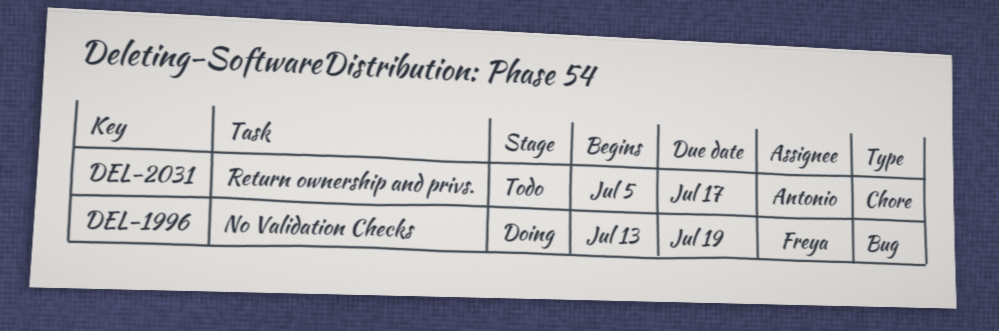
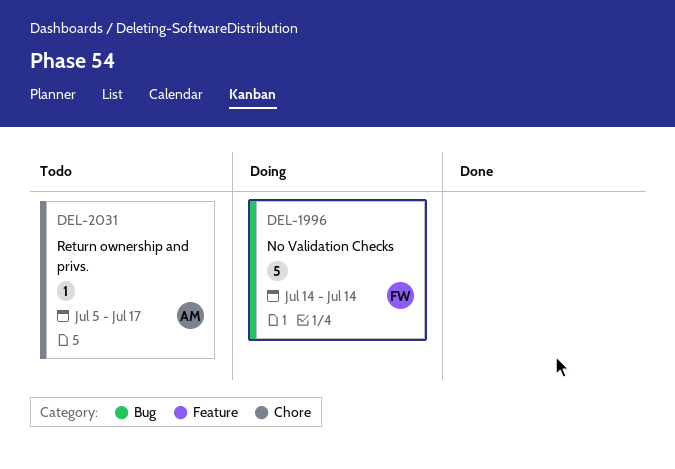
DEL-1996, start: Jul 13 -> Jul 14
DEL-1996, due: Jul 19 -> Jul 14

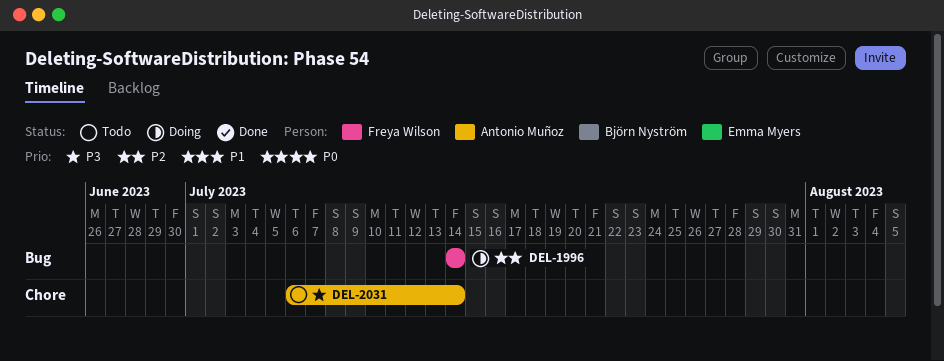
DEL-2031, start: Jul 5 -> Jul 6
DEL-2031, due: Jul 17 -> Jul 14

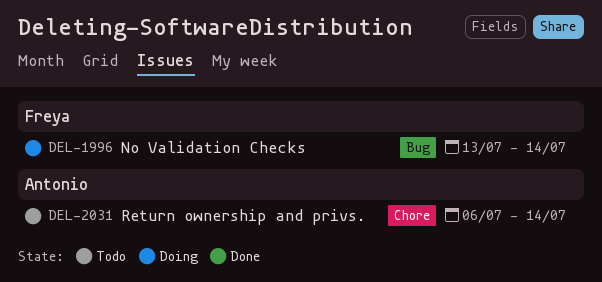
DEL-1996, start: Jul 14 -> Jul 13

